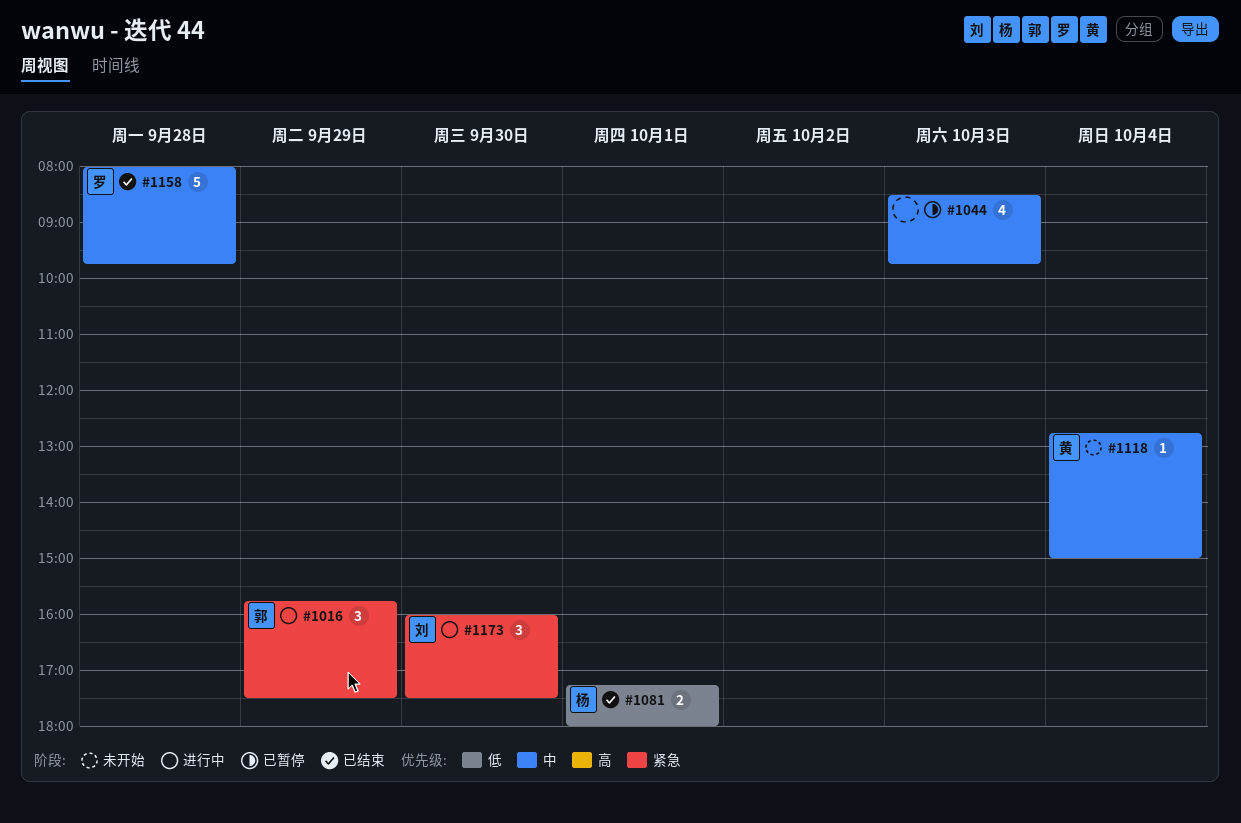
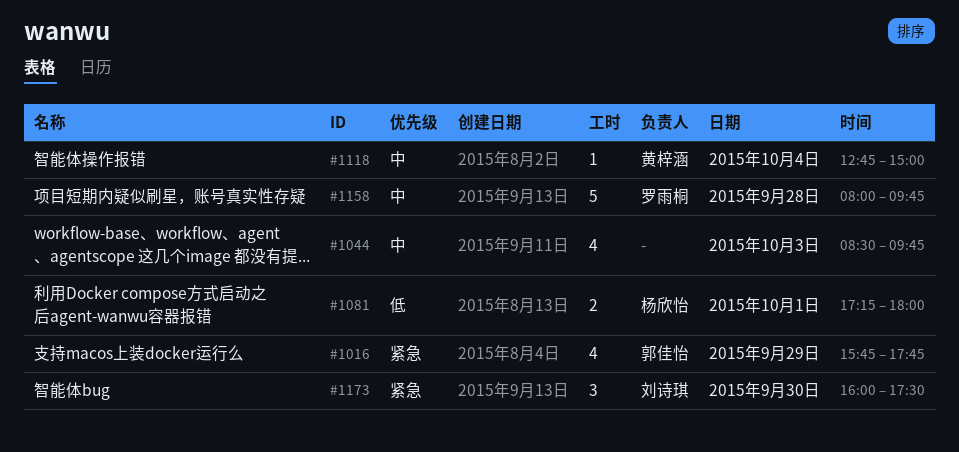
#1016, estimate: 3 -> 4
#1016, ends: 17:30 -> 17:45

